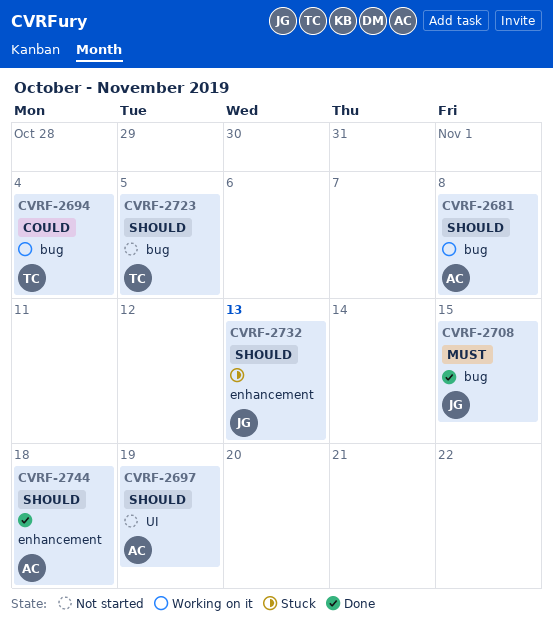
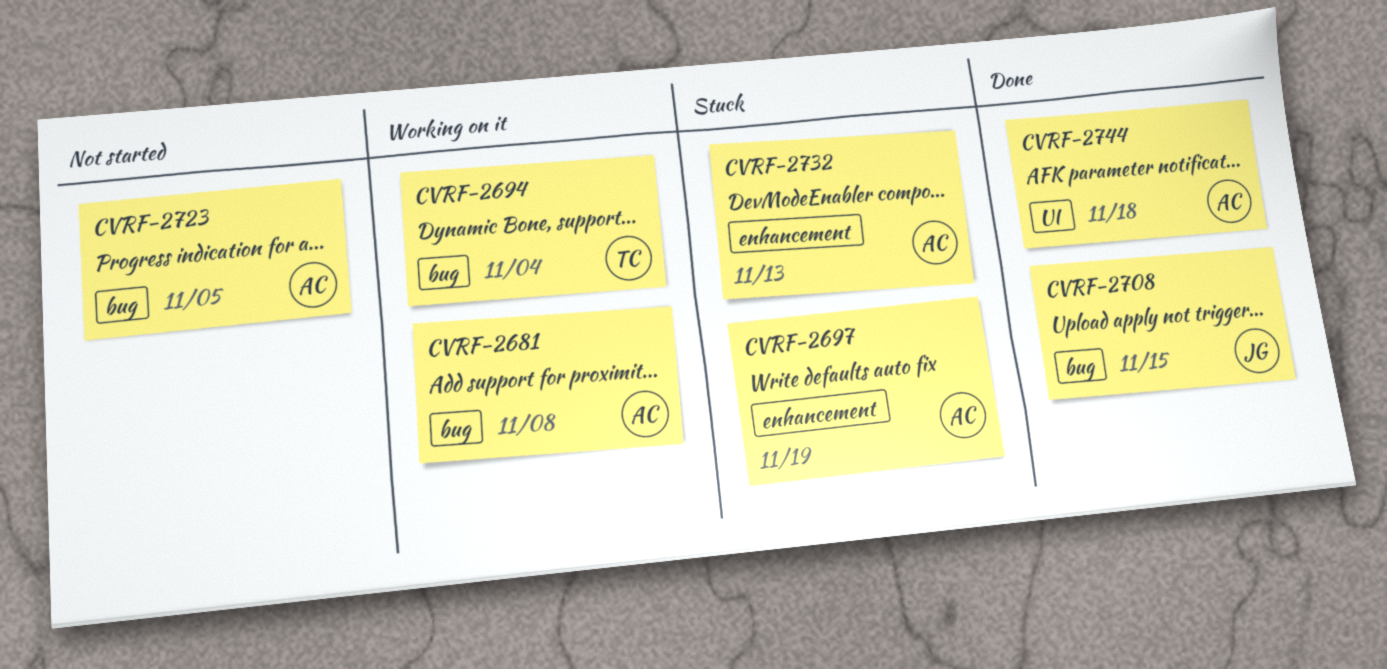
CVRF-2697, status: Not started -> Stuck
CVRF-2697, label: UI -> enhancement
CVRF-2723, owner: TC -> AC
CVRF-2732, owner: JG -> AC
CVRF-2744, label: enhancement -> UI

